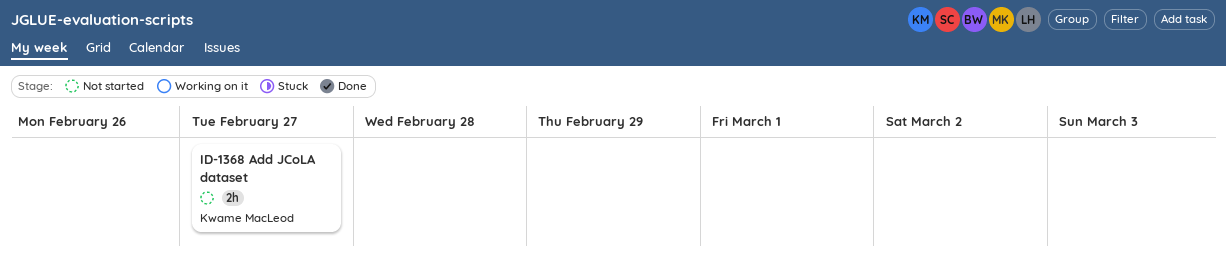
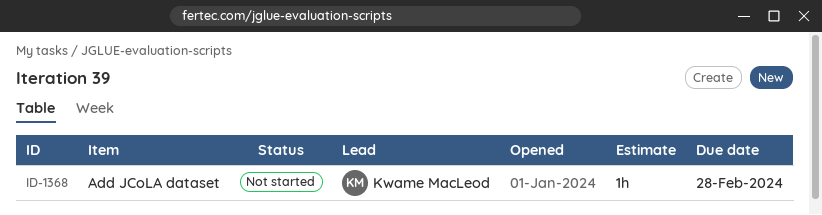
ID-1368, estimate: 2h -> 1h
ID-1368, due: Feb 27 -> Feb 28

